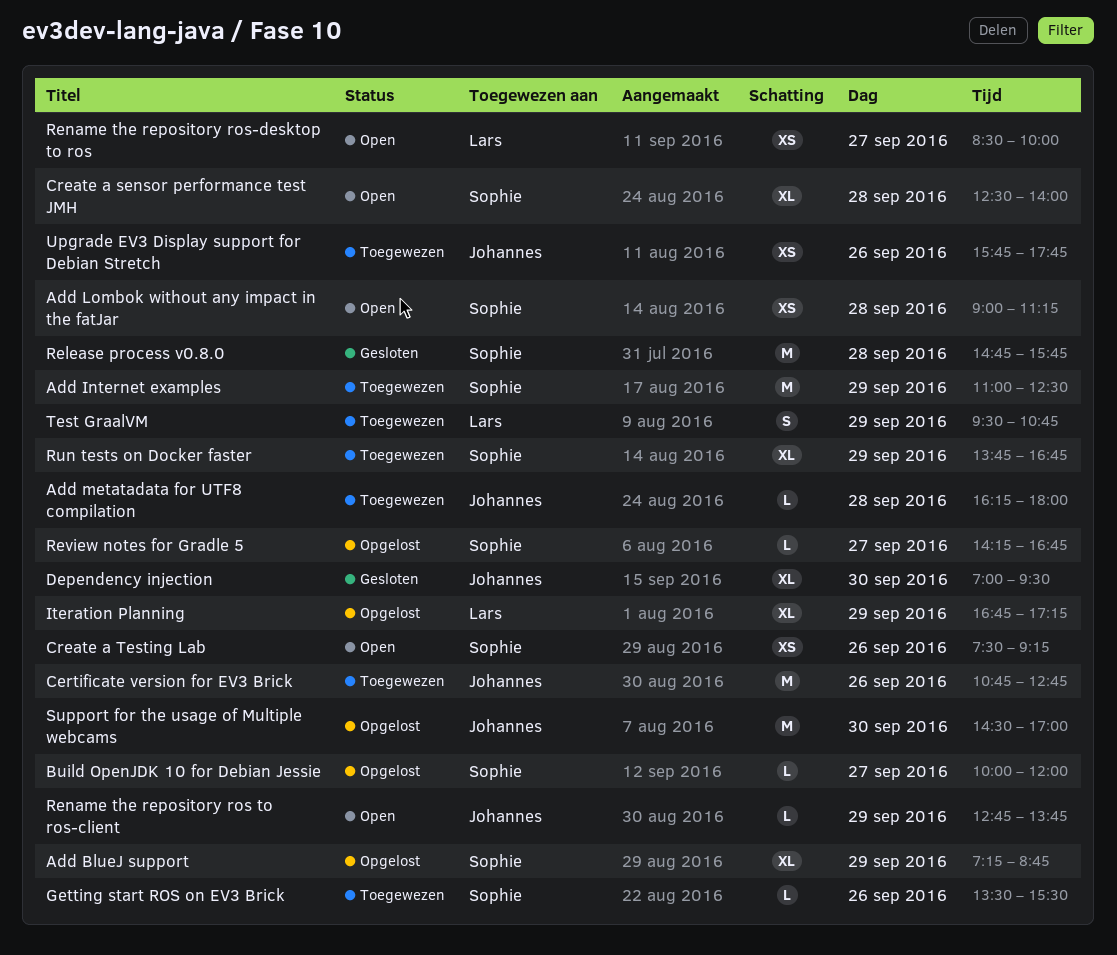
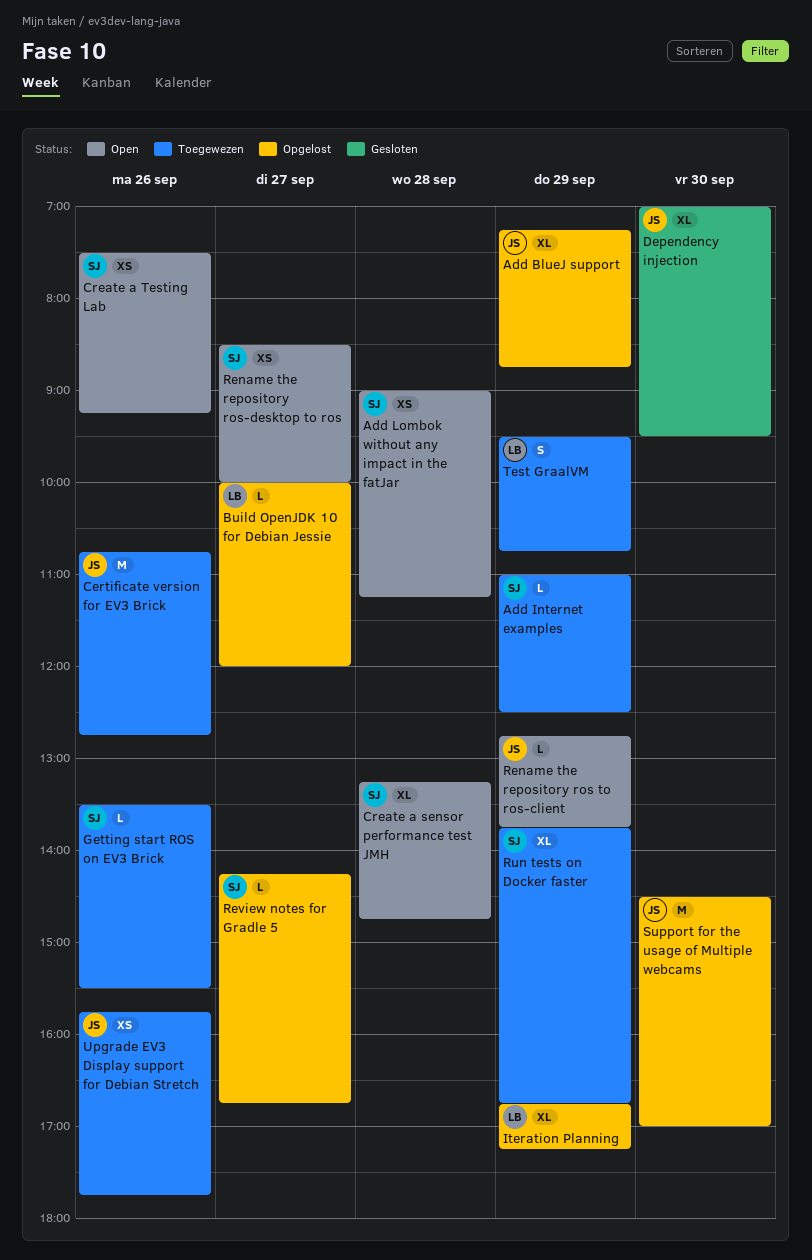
Add BlueJ support, owner: Sophie -> Johannes
Add Internet examples, estimate: M -> L
Add metatadata for UTF8 compilation: present -> none
Build OpenJDK 10 for Debian Jessie, owner: Sophie -> Lars
Create a sensor performance test JMH, begins: 12:30 -> 13:15
Create a sensor performance test JMH, ends: 14:00 -> 14:45
Release process v0.8.0: present -> none
Rename the repository ros-desktop to ros, owner: Lars -> Sophie

